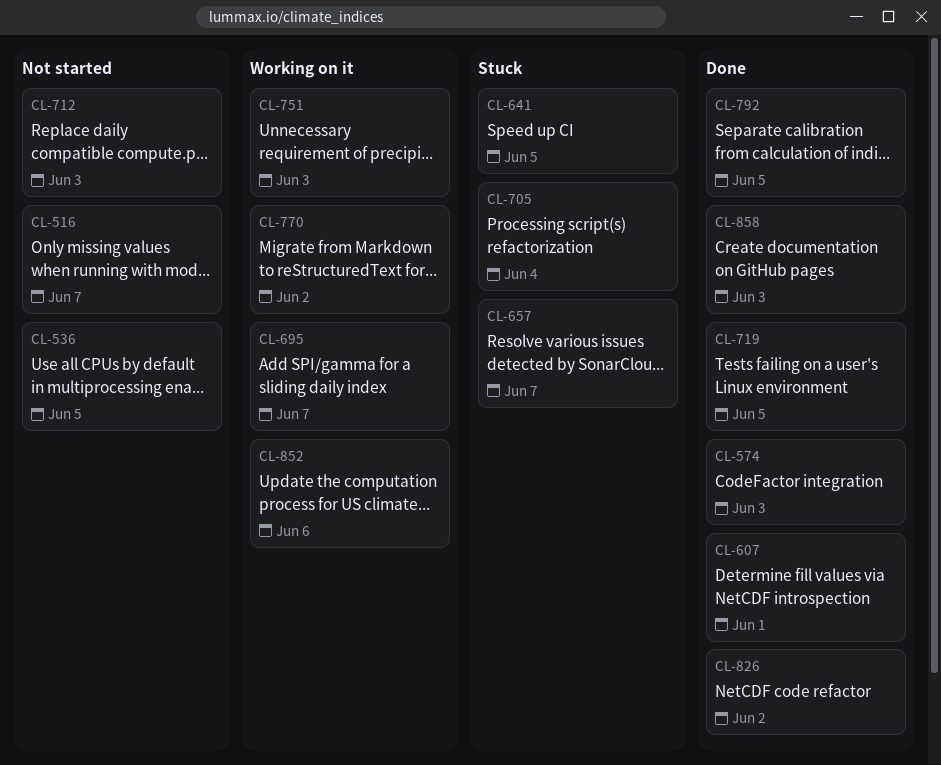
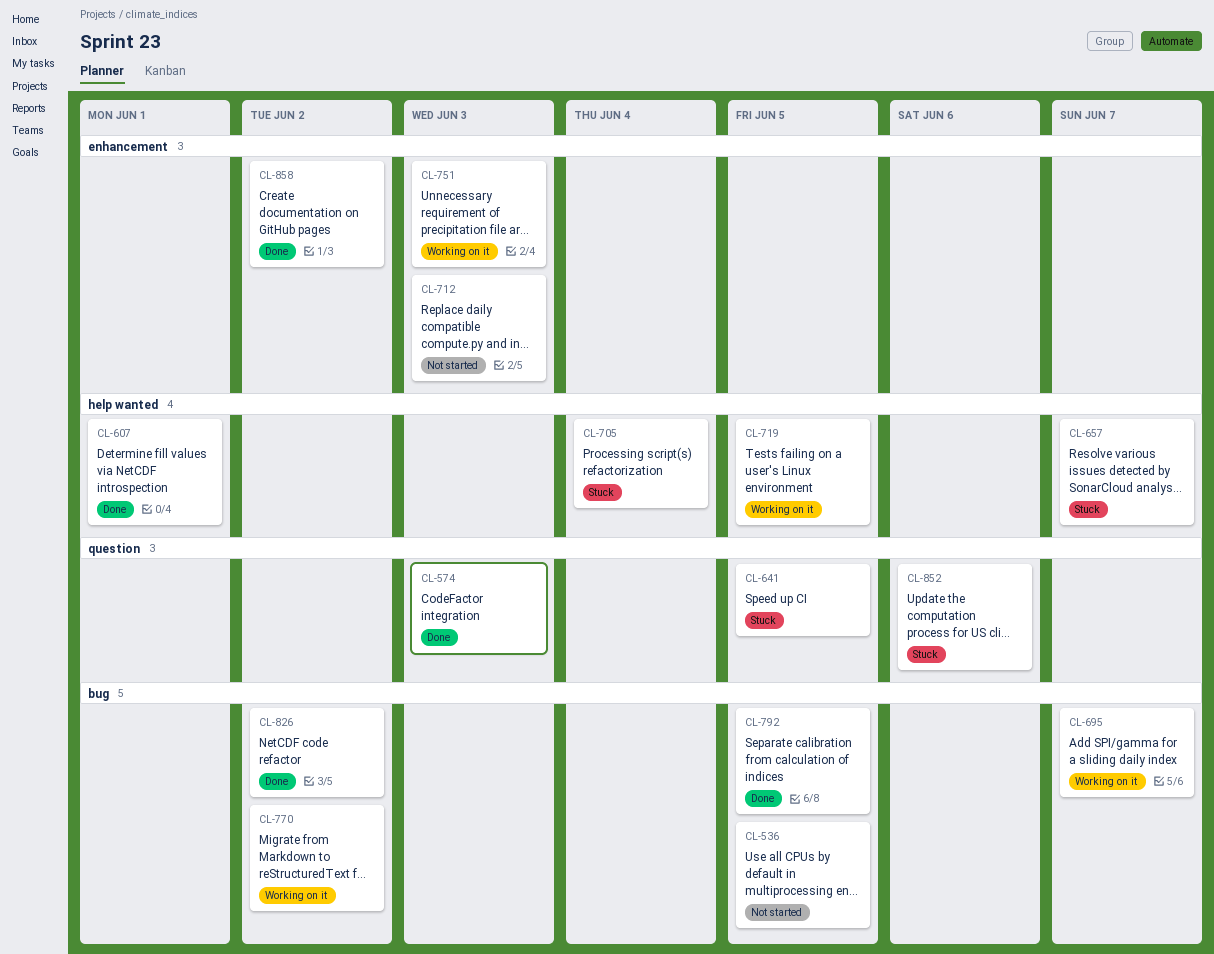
CL-516: present -> none
CL-719, status: Done -> Working on it
CL-852, status: Working on it -> Stuck
CL-858, due: Jun 3 -> Jun 2

